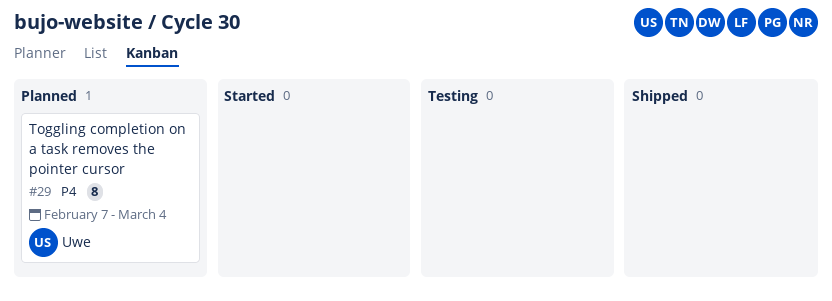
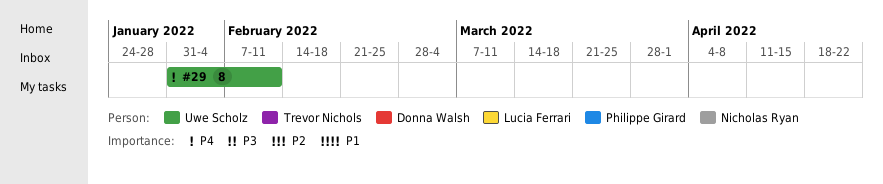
#29, start: Feb 7 -> Jan 31
#29, due: Mar 4 -> Feb 11

